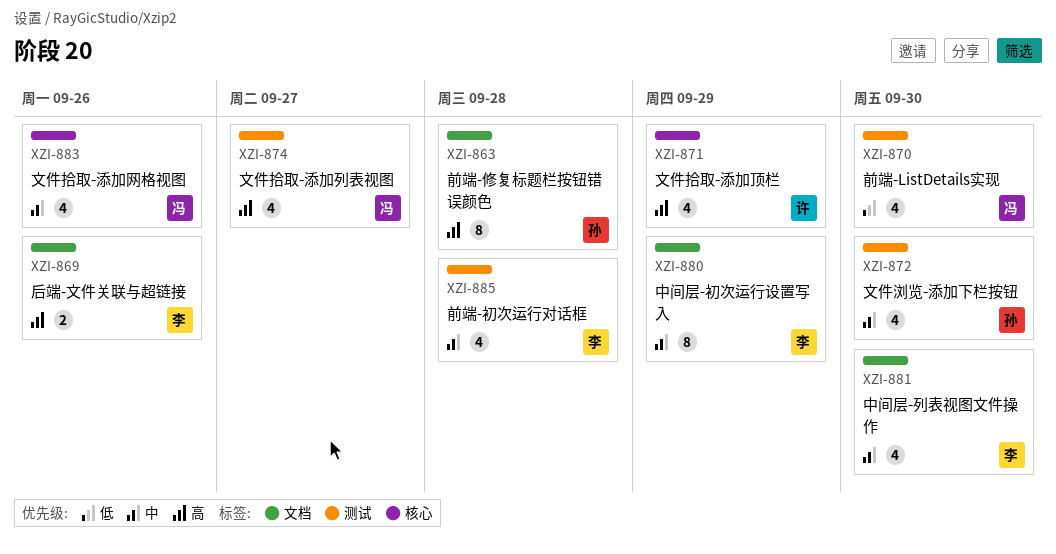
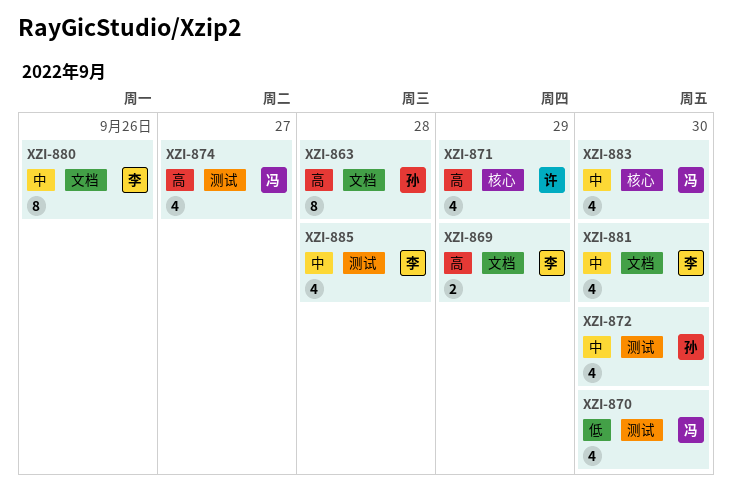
XZI-869, due: Sep 26 -> Sep 29
XZI-880, due: Sep 29 -> Sep 26
XZI-883, due: Sep 26 -> Sep 30

